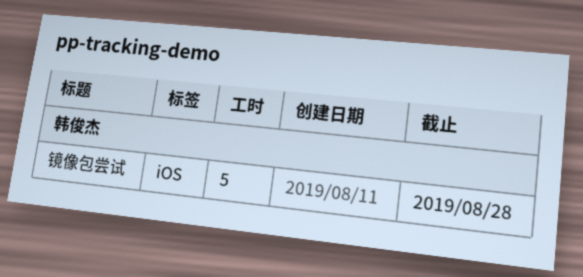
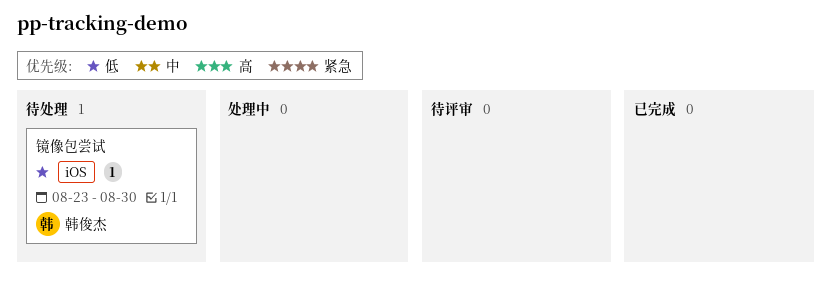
镜像包尝试, estimate: 5 -> 1
镜像包尝试, due: Aug 28 -> Aug 30

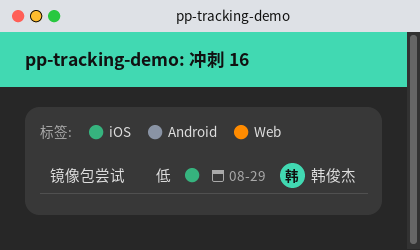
镜像包尝试, due: Aug 30 -> Aug 29

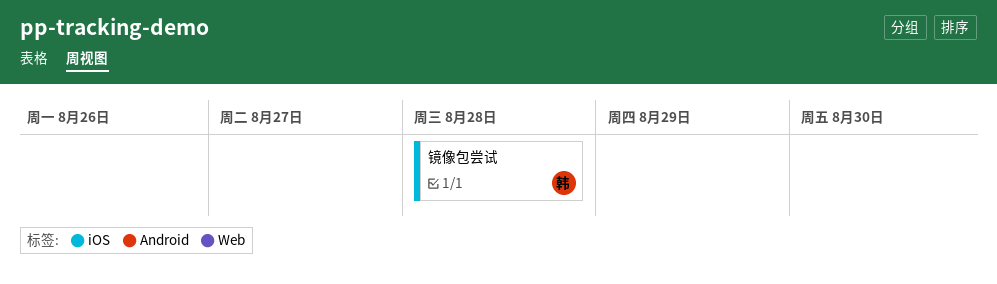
镜像包尝试, due: Aug 29 -> Aug 28

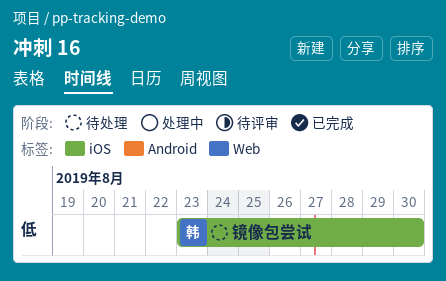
镜像包尝试, due: Aug 28 -> Aug 30

